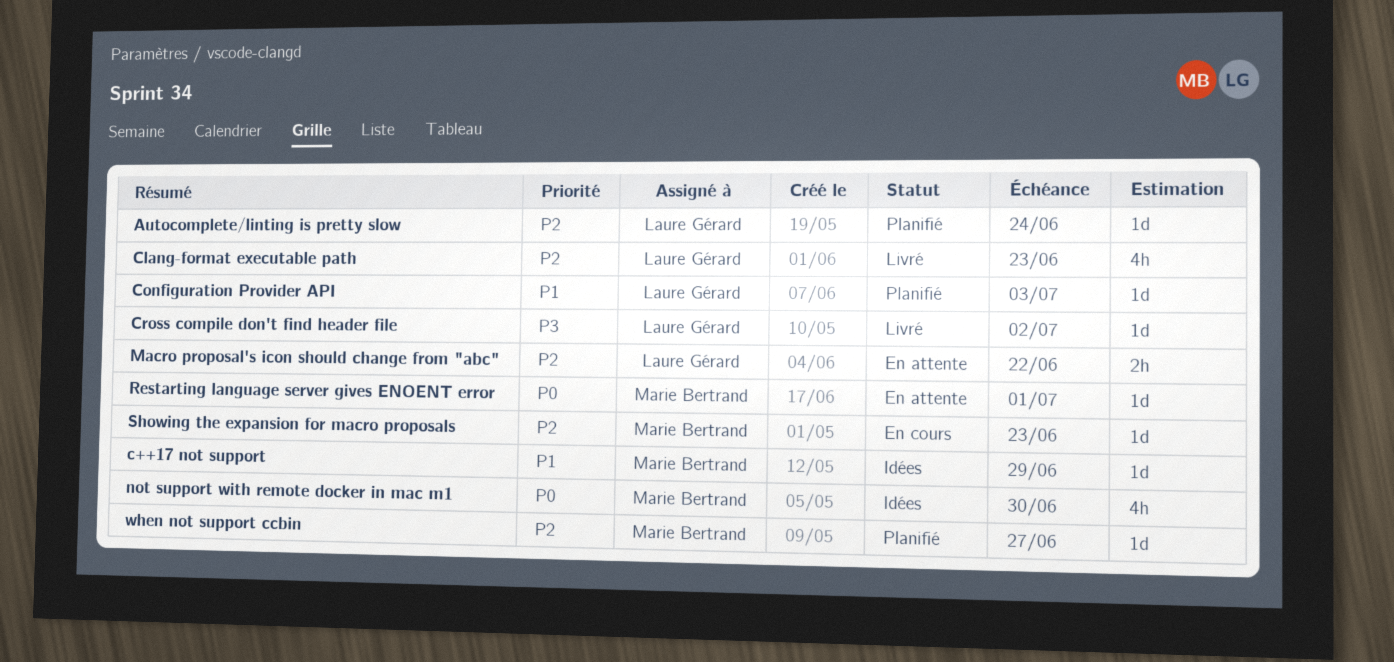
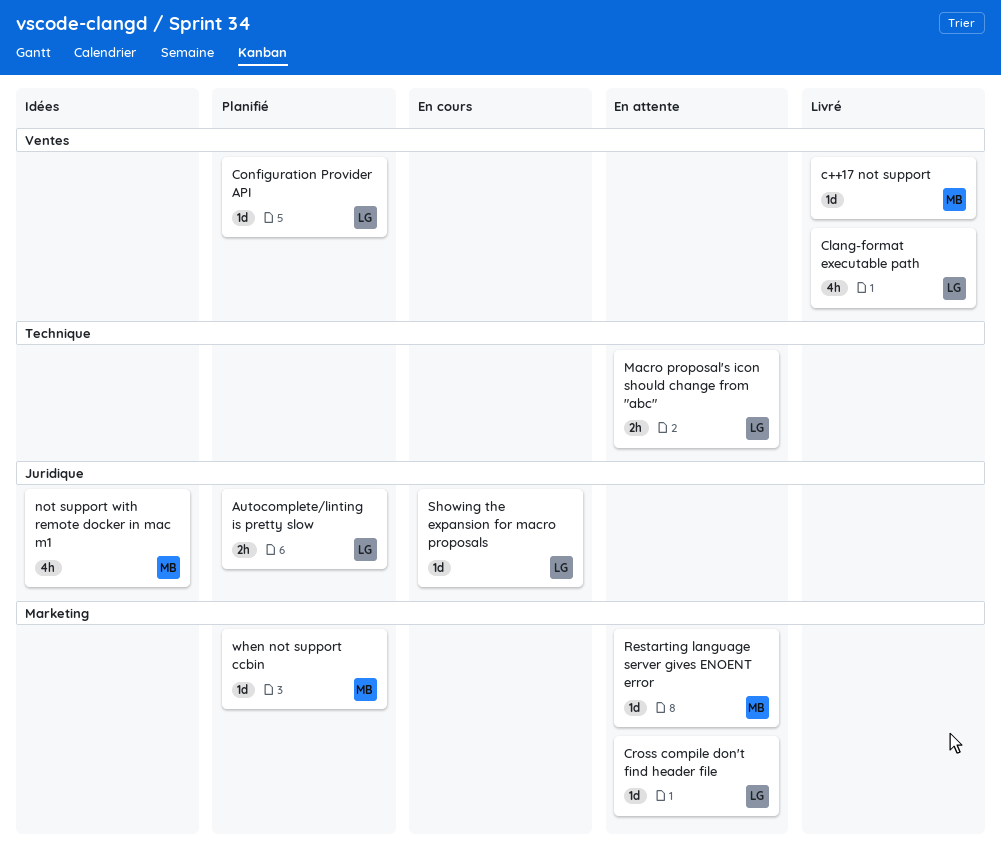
Autocomplete/linting is pretty slow, estimate: 1d -> 2h
c++17 not support, status: Idées -> Livré
Cross compile don't find header file, status: Livré -> En attente
Showing the expansion for macro proposals, owner: Marie Bertrand -> Laure Gérard

